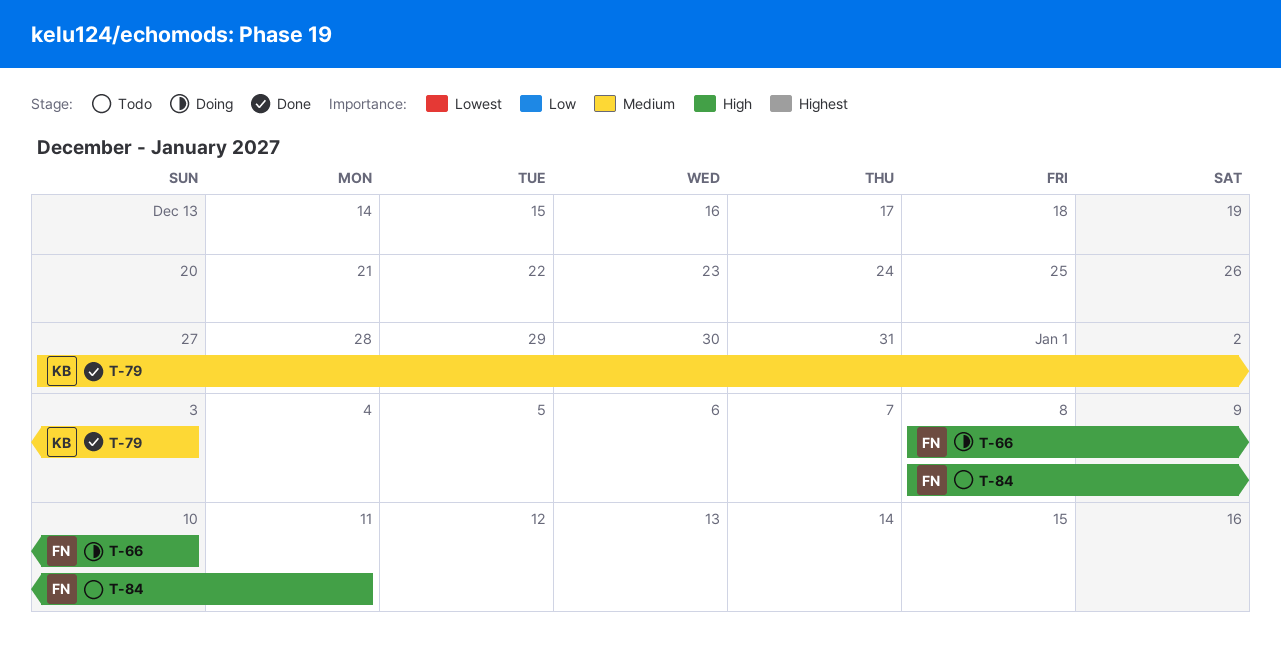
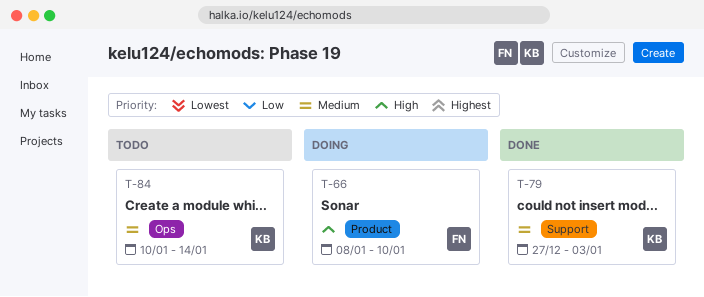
T-84, owner: FN -> KB
T-84, priority: High -> Medium
T-84, start: Jan 8 -> Jan 10
T-84, due: Jan 11 -> Jan 14

